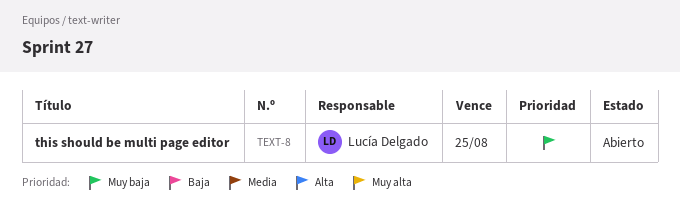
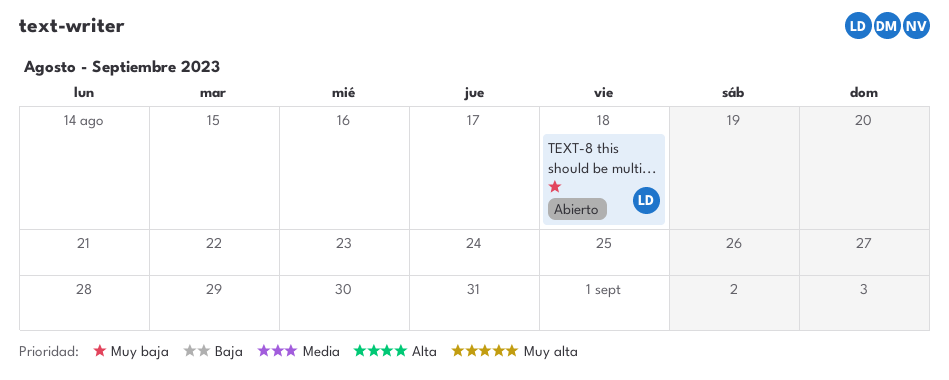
TEXT-8, due: Aug 25 -> Aug 18

